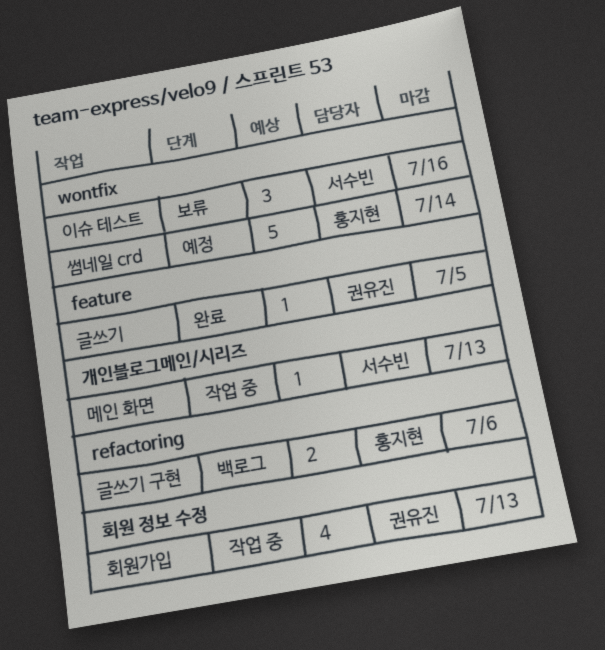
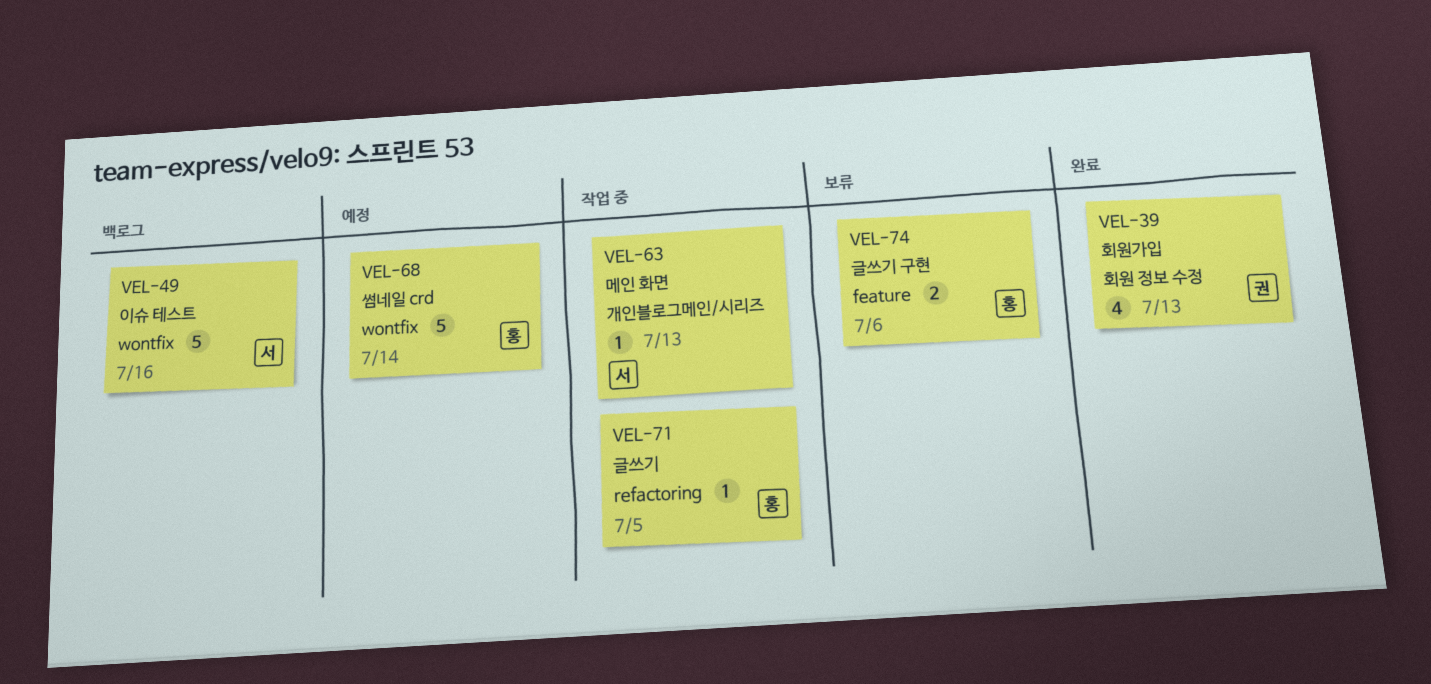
글쓰기, status: 완료 -> 작업 중
글쓰기, owner: 권유진 -> 홍지현
글쓰기, label: feature -> refactoring
글쓰기 구현, status: 백로그 -> 보류
글쓰기 구현, label: refactoring -> feature
이슈 테스트, status: 보류 -> 백로그
이슈 테스트, estimate: 3 -> 5
회원가입, status: 작업 중 -> 완료

